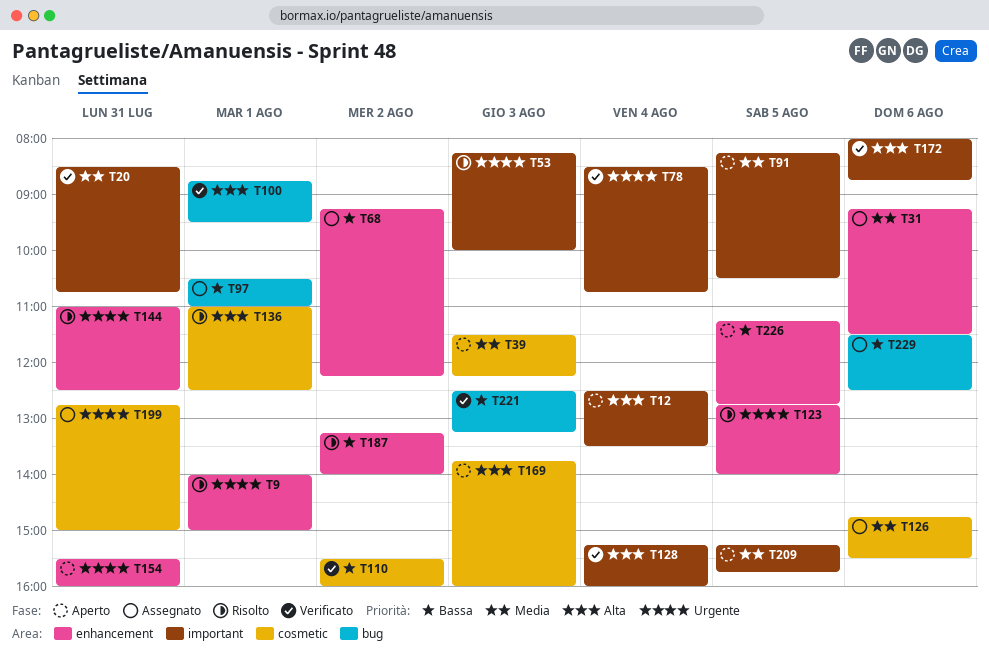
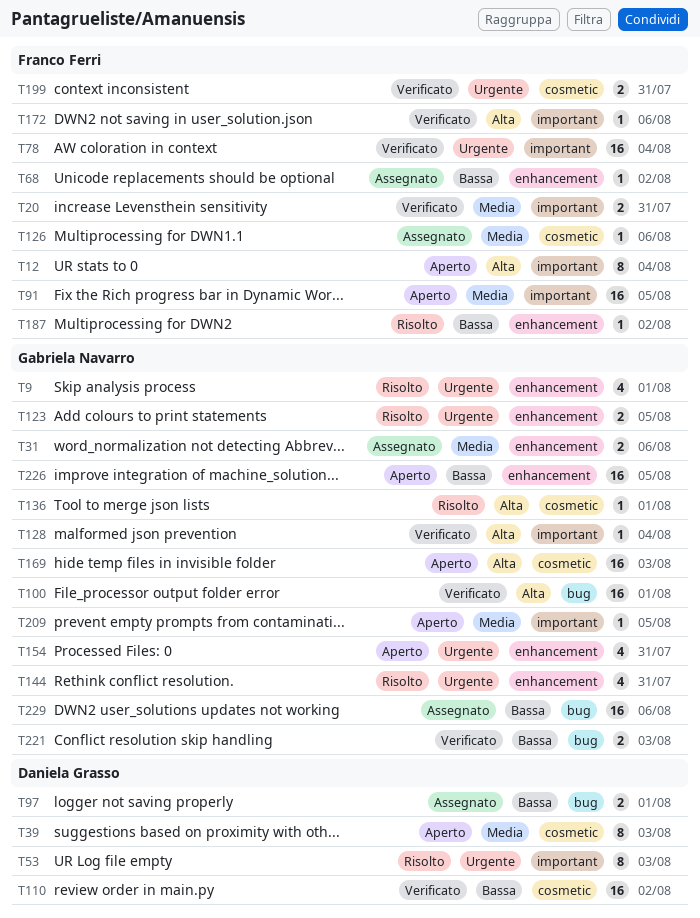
T199, status: Assegnato -> Verificato

